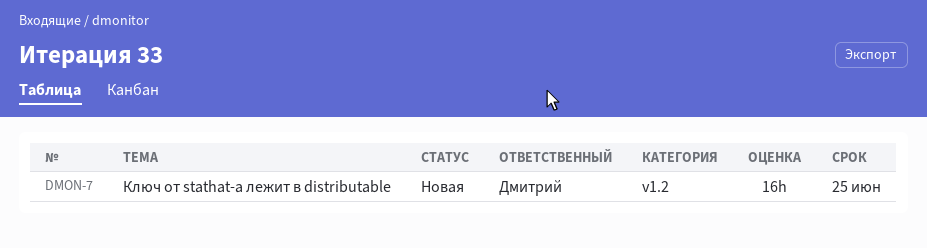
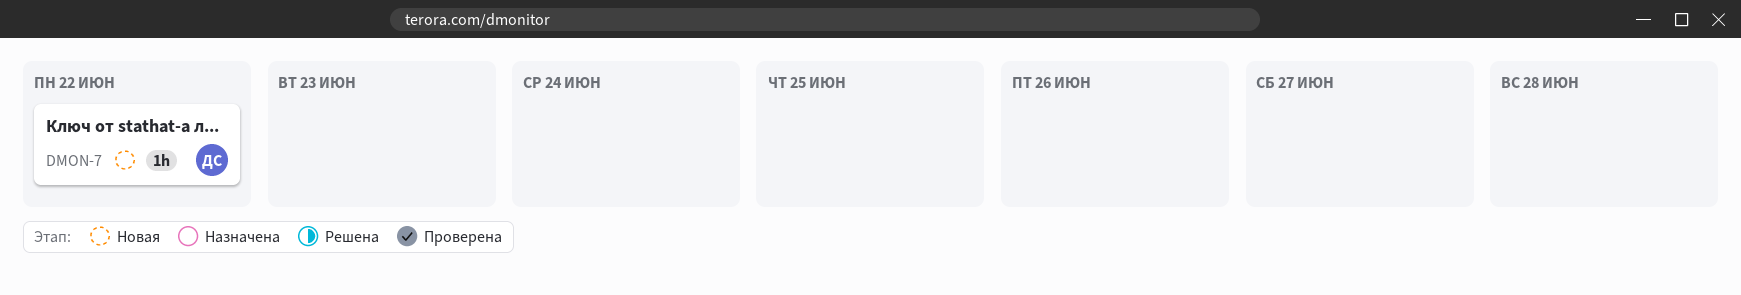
DMON-7, estimate: 16h -> 1h
DMON-7, due: Jun 25 -> Jun 22

